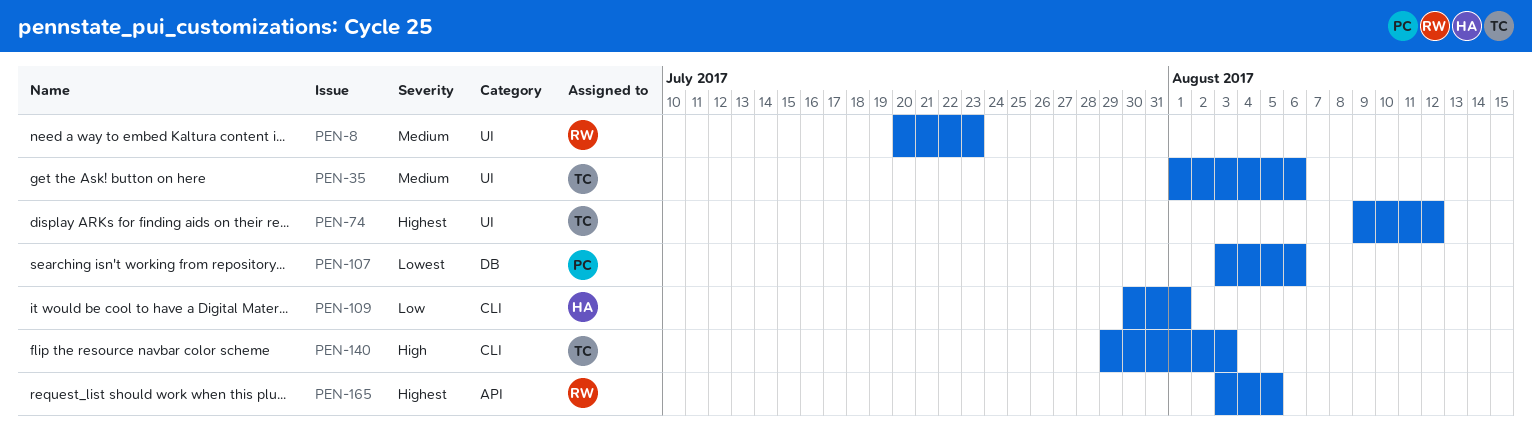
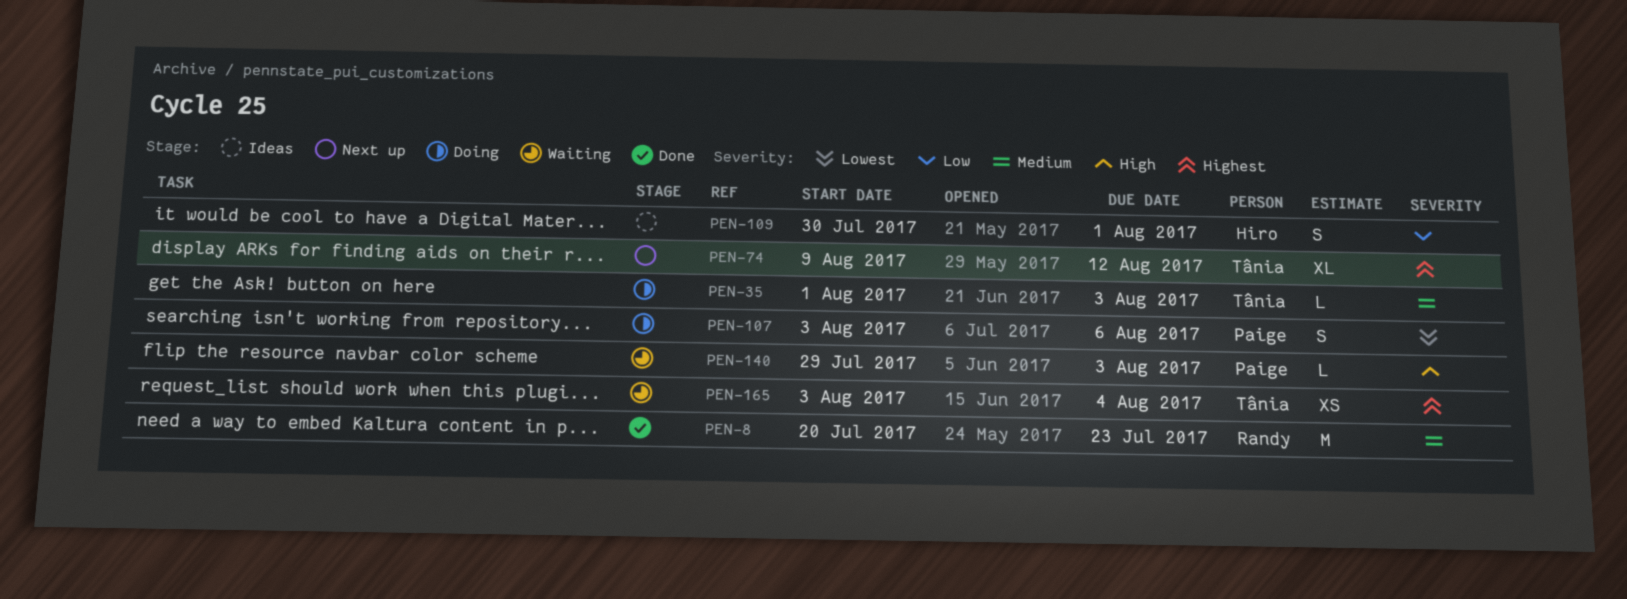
PEN-35, due: Aug 6 -> Aug 3
PEN-140, owner: Tânia -> Paige
PEN-165, owner: Randy -> Tânia
PEN-165, due: Aug 5 -> Aug 4

